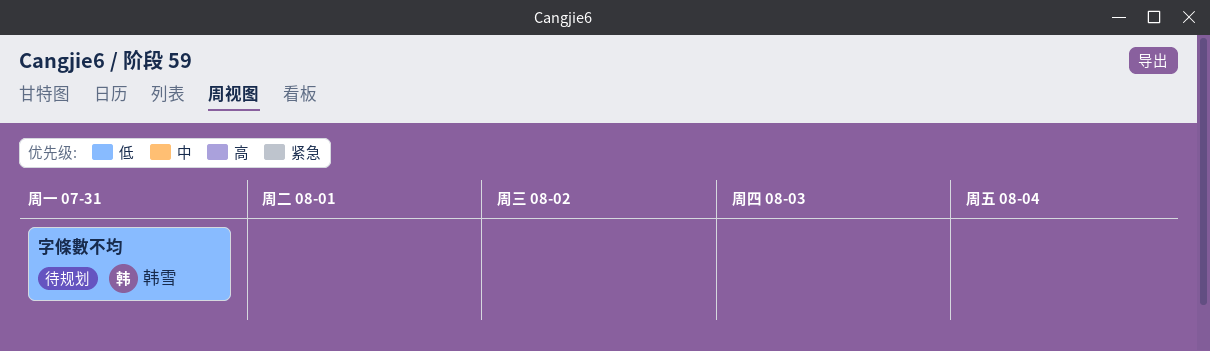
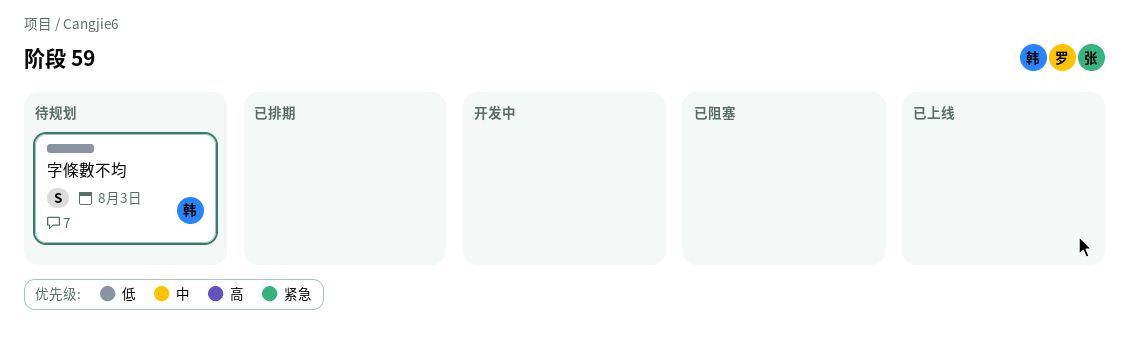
字條數不均, due: Jul 31 -> Aug 3

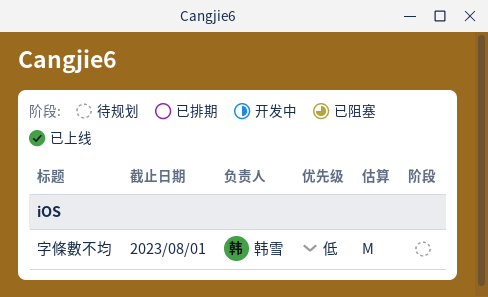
字條數不均, estimate: S -> M
字條數不均, due: Aug 3 -> Aug 1

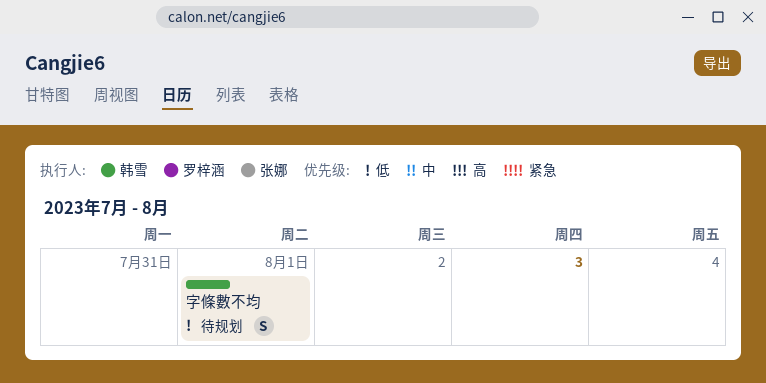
字條數不均, estimate: M -> S

